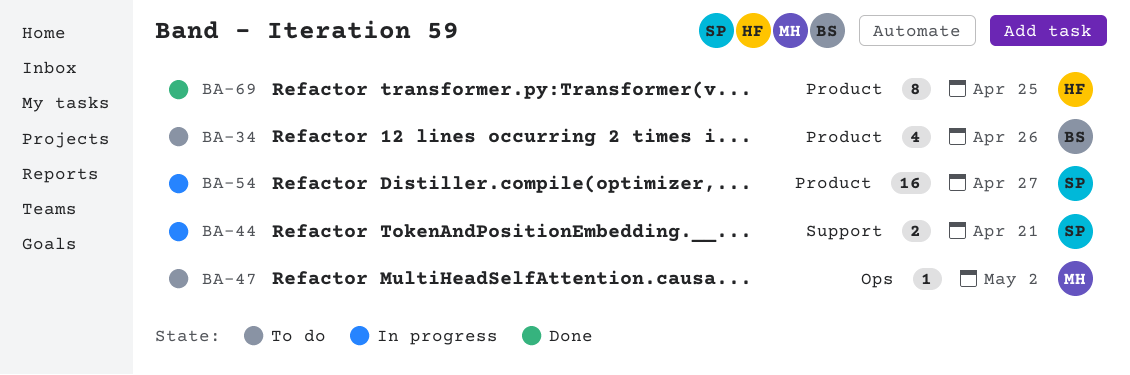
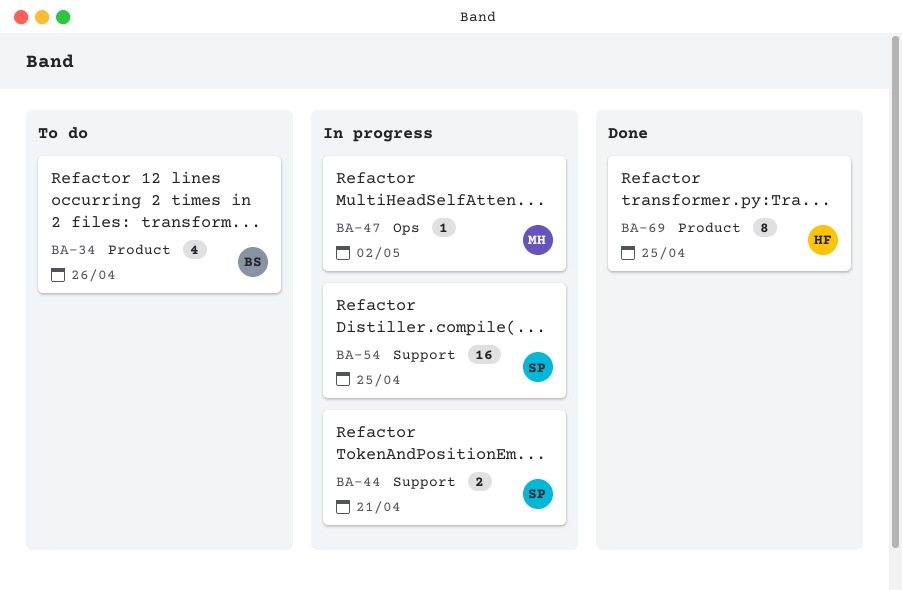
BA-47, status: To do -> In progress
BA-54, label: Product -> Support
BA-54, due: Apr 27 -> Apr 25

